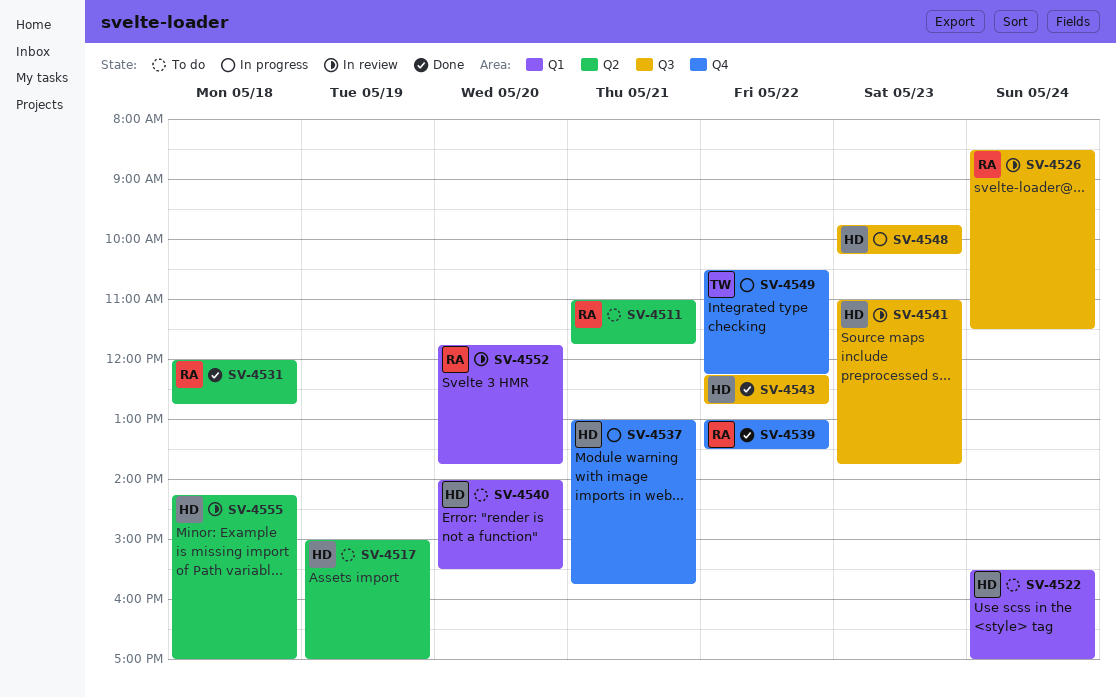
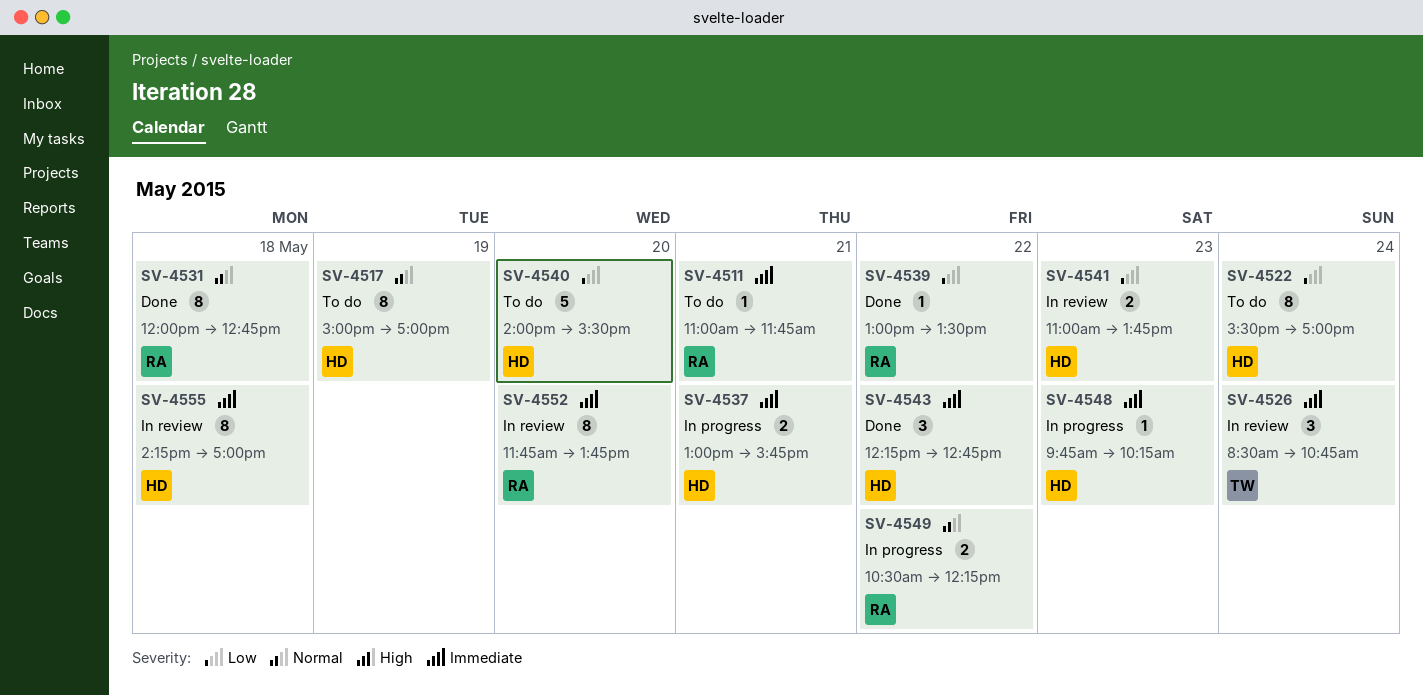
SV-4526, owner: RA -> TW
SV-4526, ends: 11:30 -> 10:45
SV-4549, owner: TW -> RA

